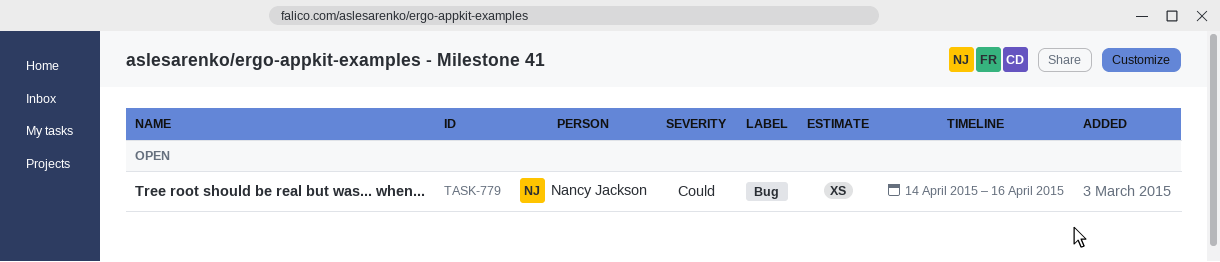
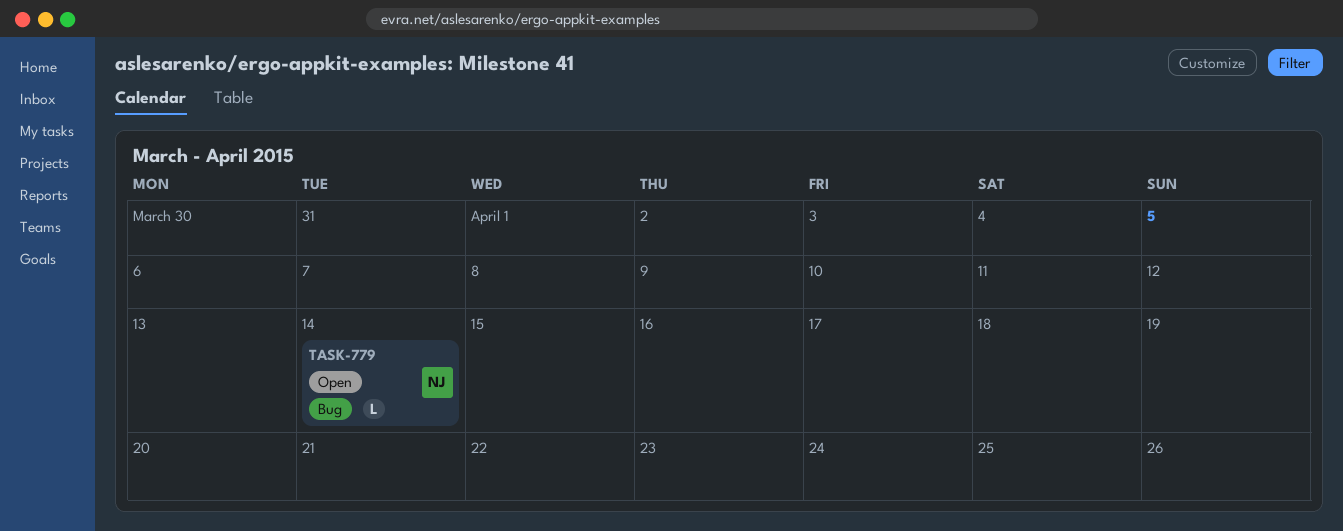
TASK-779, estimate: XS -> L
TASK-779, due: Apr 16 -> Apr 14

